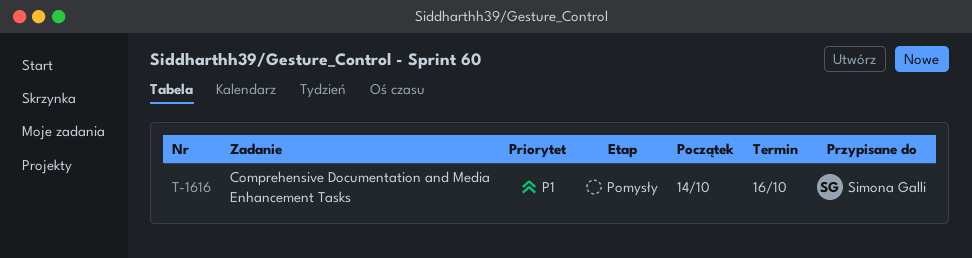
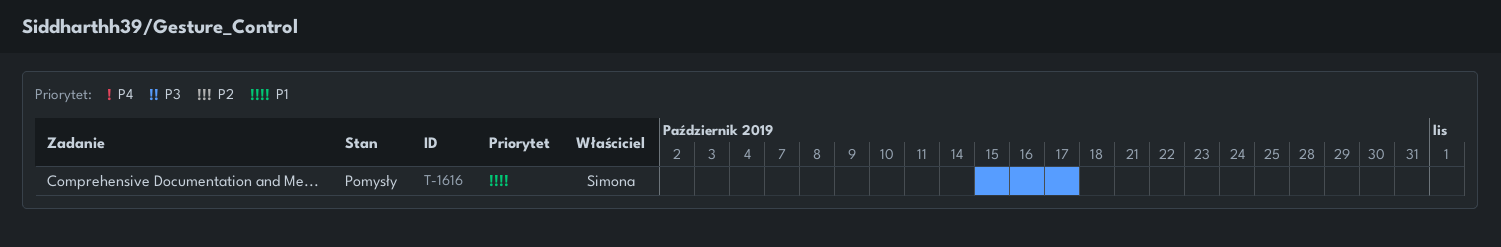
T-1616, start: Oct 14 -> Oct 15
T-1616, due: Oct 16 -> Oct 17

